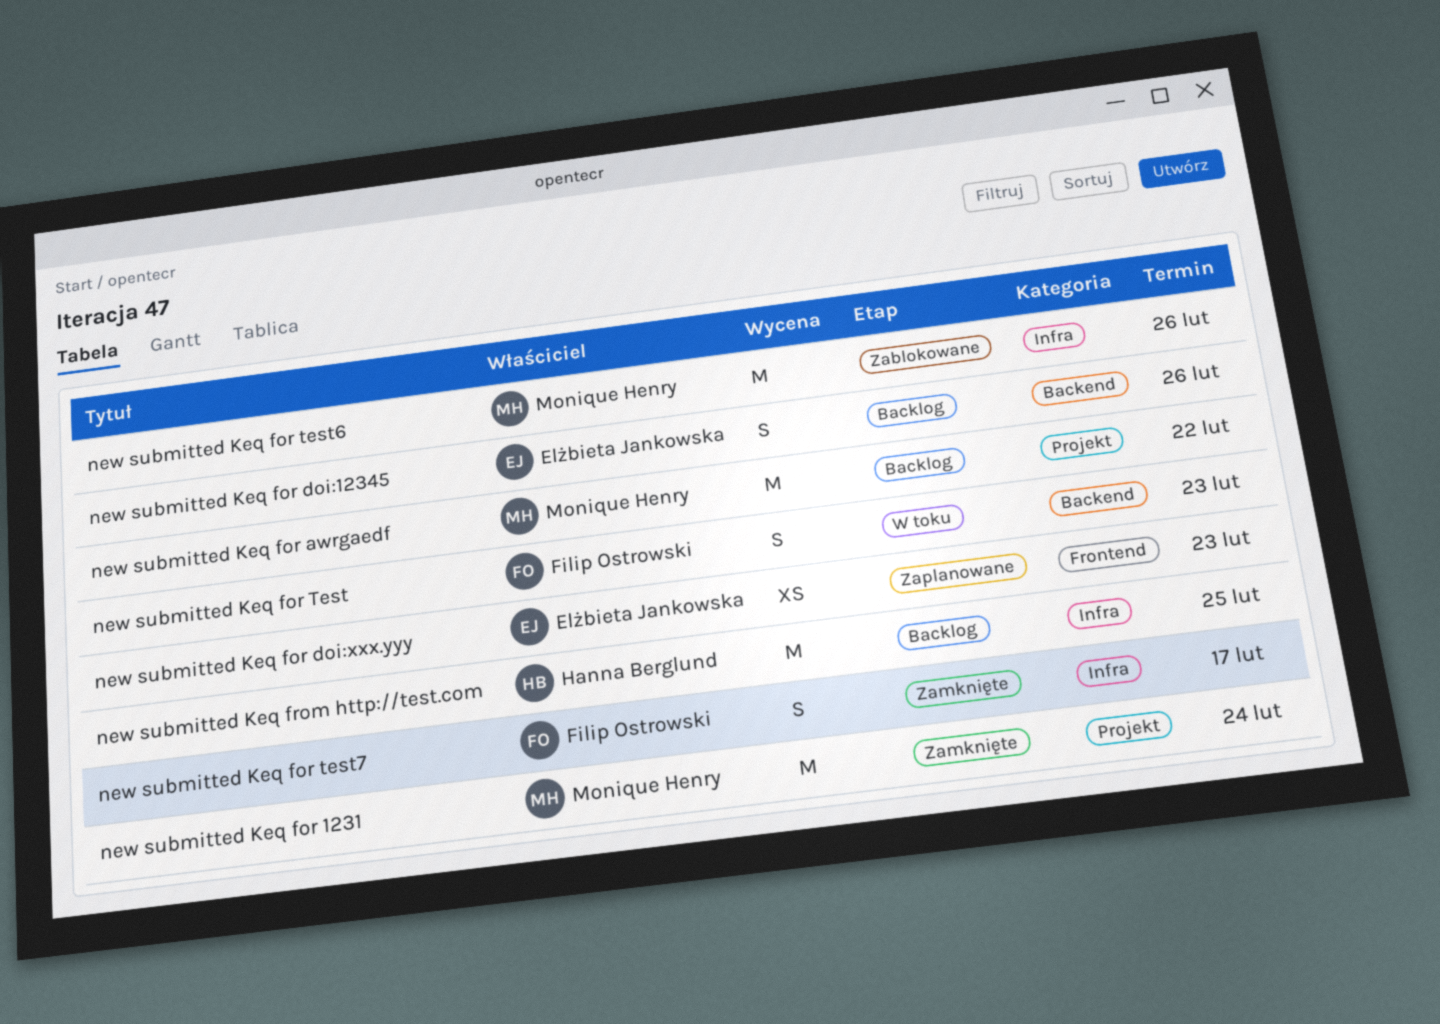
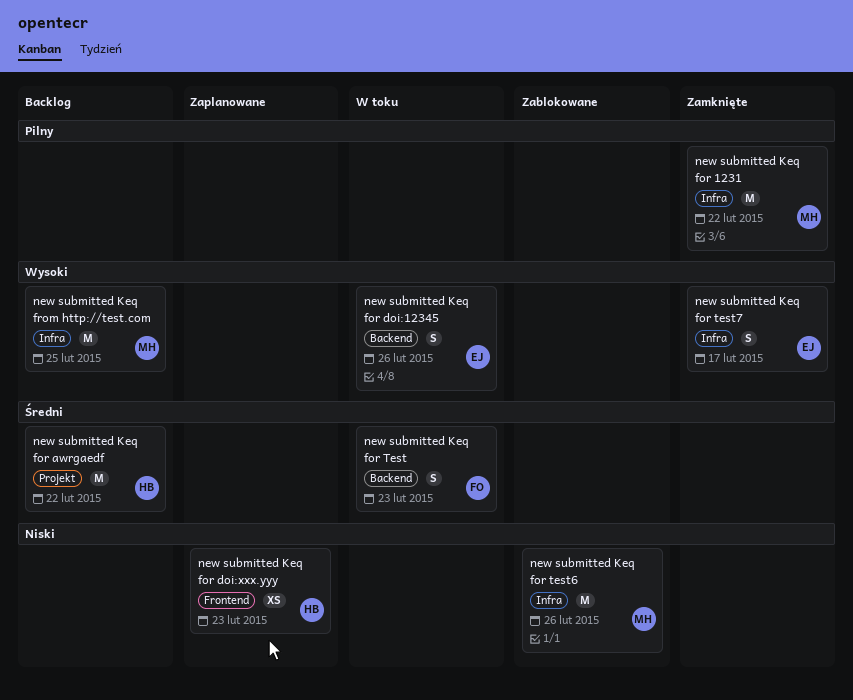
new submitted Keq for 1231, label: Projekt -> Infra
new submitted Keq for 1231, due: Feb 24 -> Feb 22
new submitted Keq for awrgaedf, owner: Monique Henry -> Hanna Berglund
new submitted Keq for doi:12345, status: Backlog -> W toku
new submitted Keq for doi:xxx.yyy, owner: Elżbieta Jankowska -> Hanna Berglund
new submitted Keq for test7, owner: Filip Ostrowski -> Elżbieta Jankowska
new submitted Keq from http://test.com, owner: Hanna Berglund -> Monique Henry

